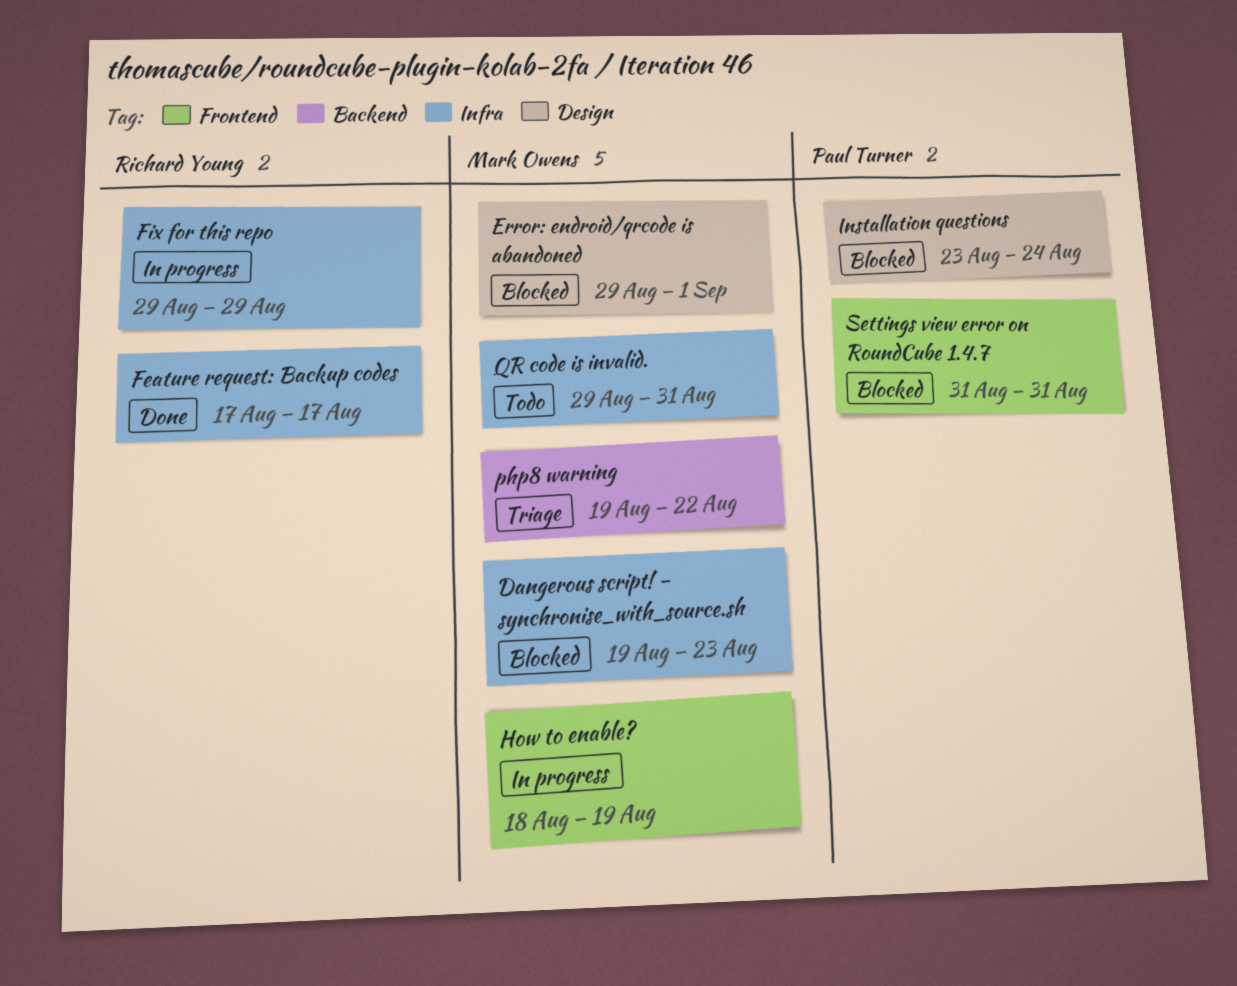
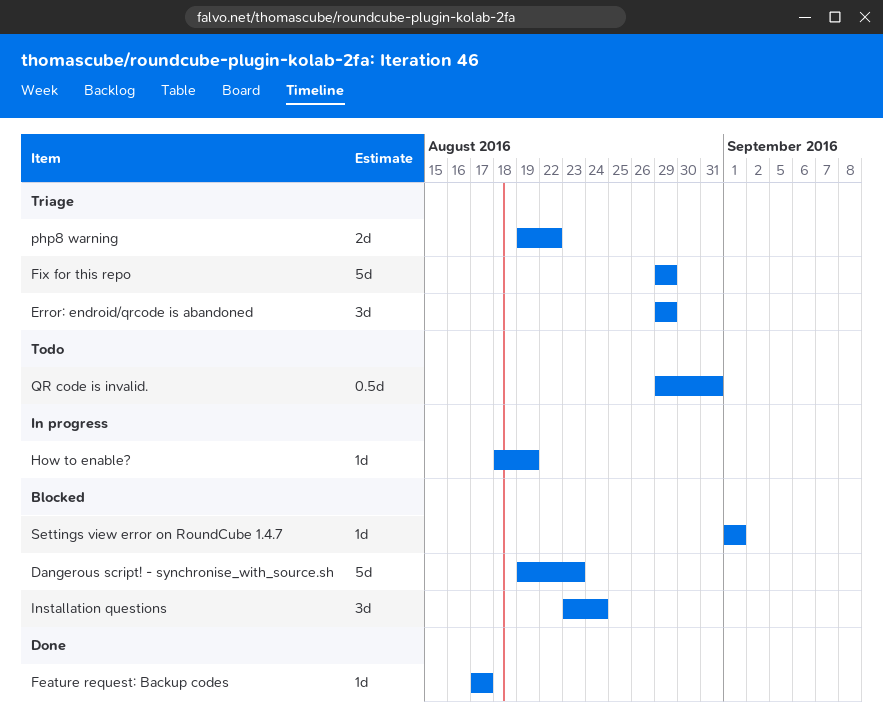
Error: endroid/qrcode is abandoned, status: Blocked -> Triage
Error: endroid/qrcode is abandoned, due: Sep 1 -> Aug 29
Fix for this repo, status: In progress -> Triage
Settings view error on RoundCube 1.4.7, start: Aug 31 -> Sep 1
Settings view error on RoundCube 1.4.7, due: Aug 31 -> Sep 1

